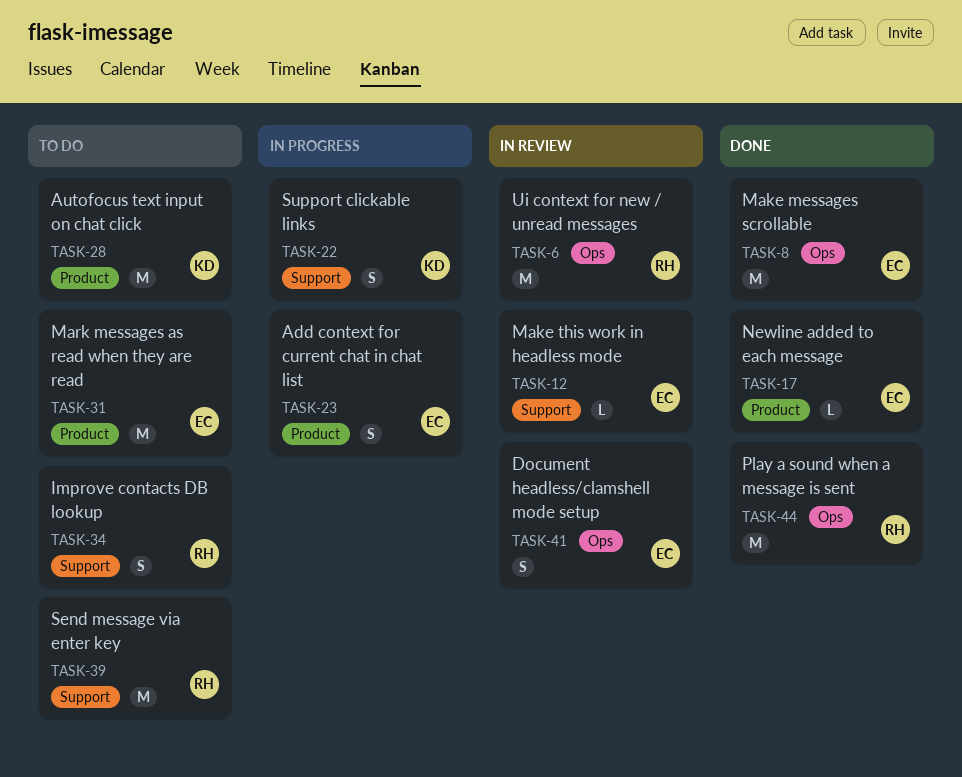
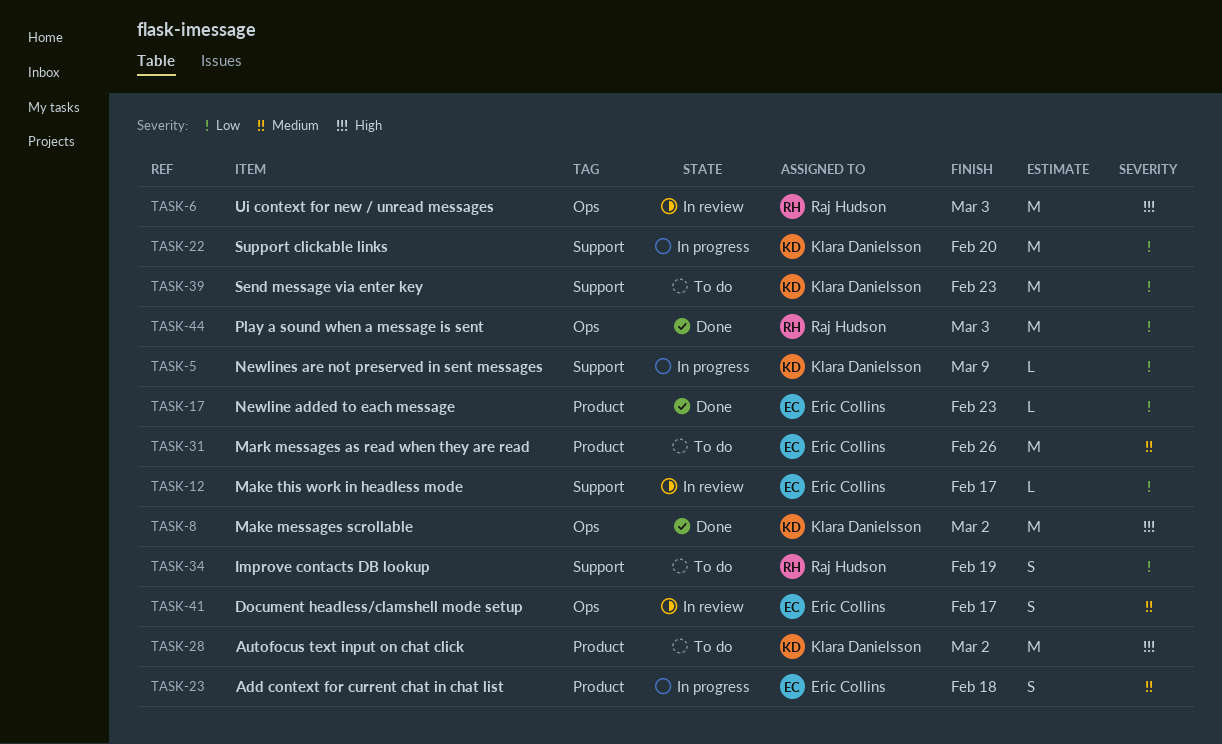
TASK-5: none -> present
TASK-8, owner: Eric Collins -> Klara Danielsson
TASK-22, estimate: S -> M
TASK-39, owner: Raj Hudson -> Klara Danielsson

